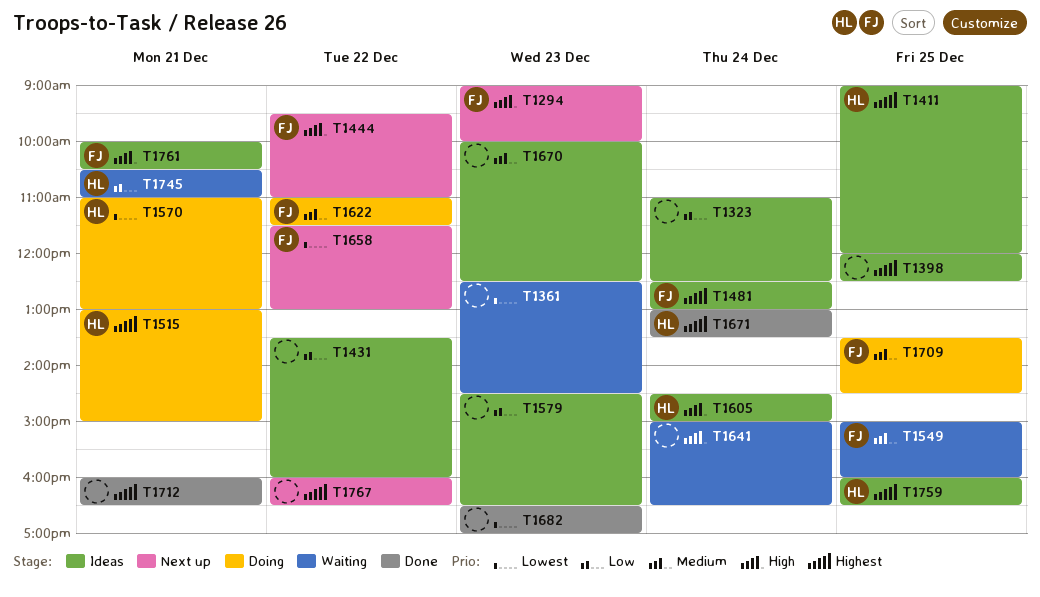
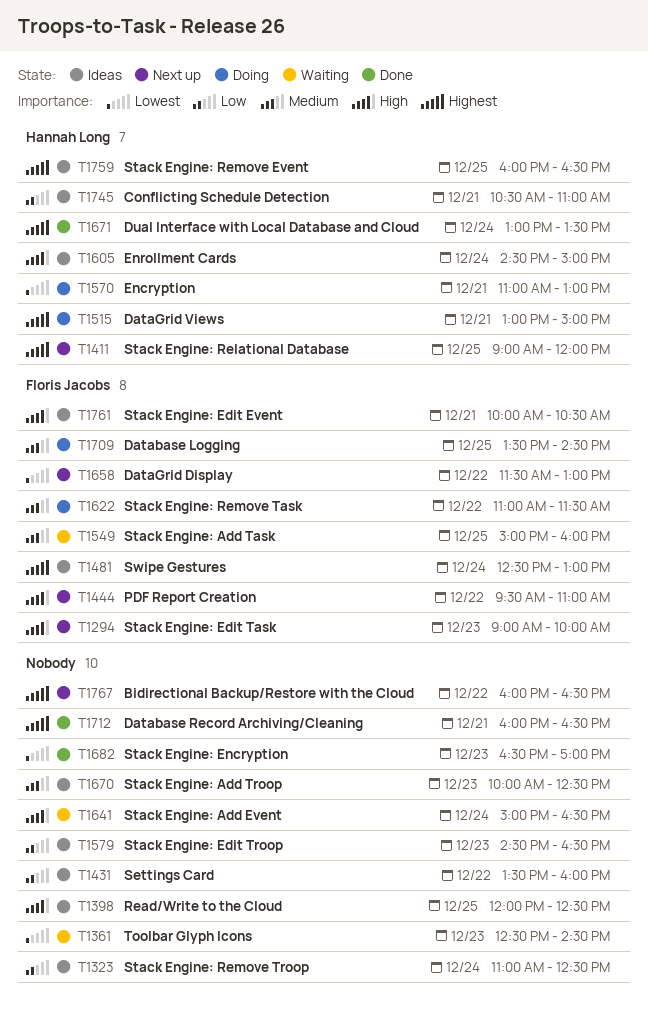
T1398, priority: Highest -> High
T1411, status: Ideas -> Next up
T1745, status: Waiting -> Ideas

